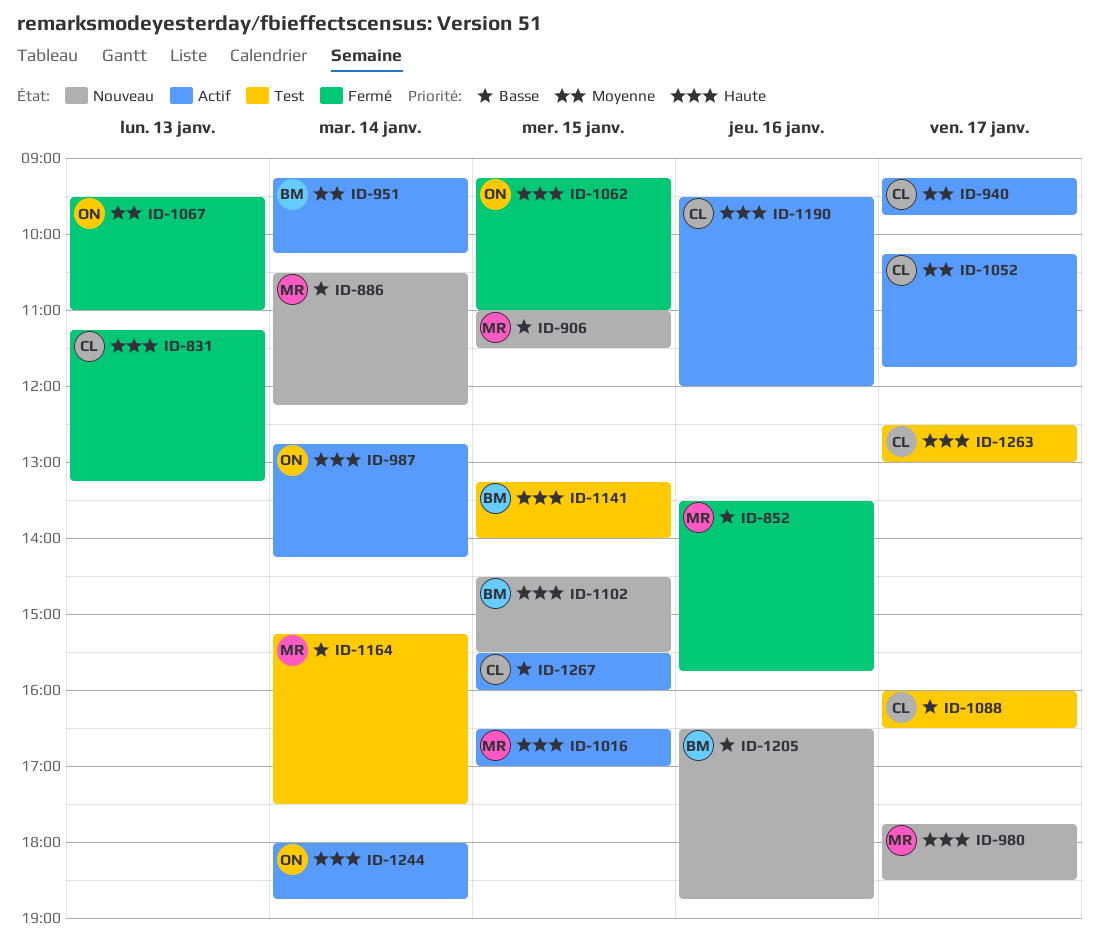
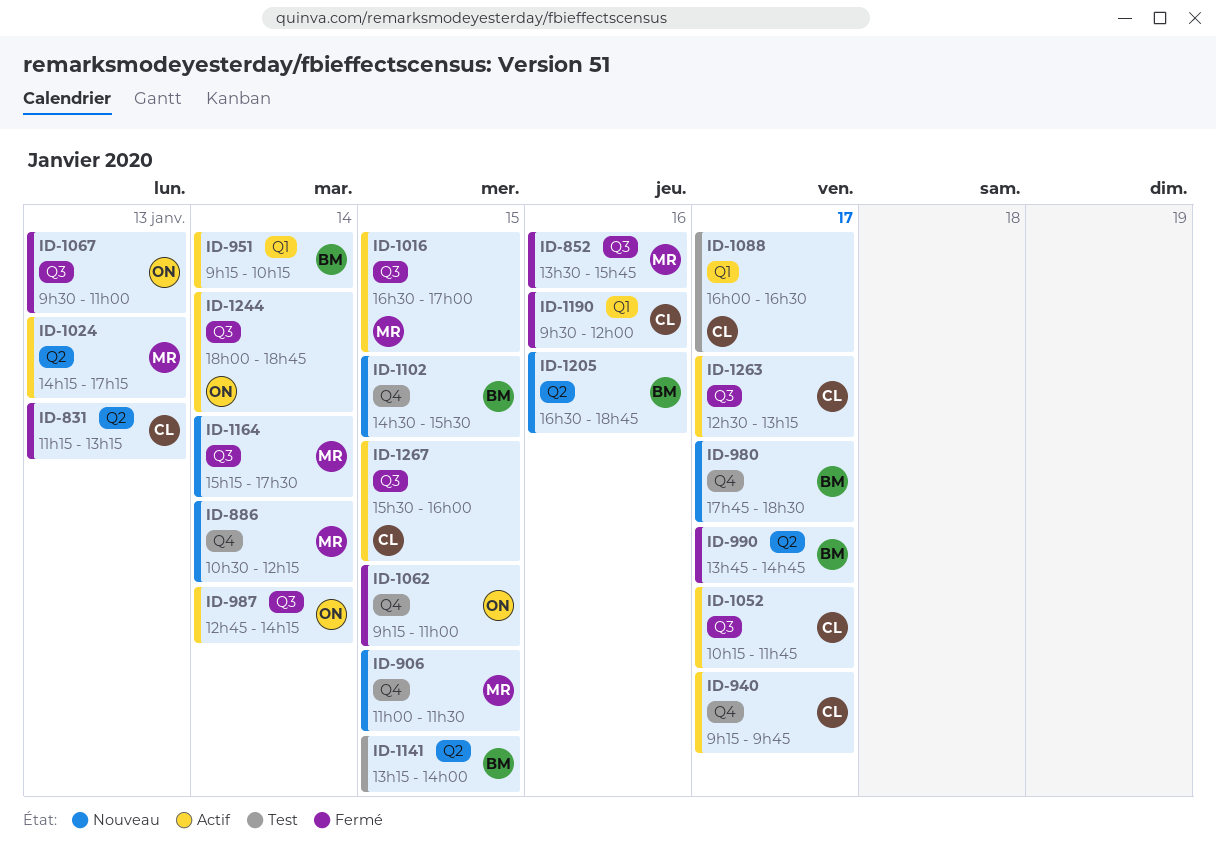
ID-980, owner: MR -> BM
ID-990: none -> present
ID-1024: none -> present
ID-1164, status: Test -> Nouveau
ID-1190, status: Actif -> Fermé
ID-1263, status: Test -> Actif
ID-1263, ends: 13:00 -> 13:15

